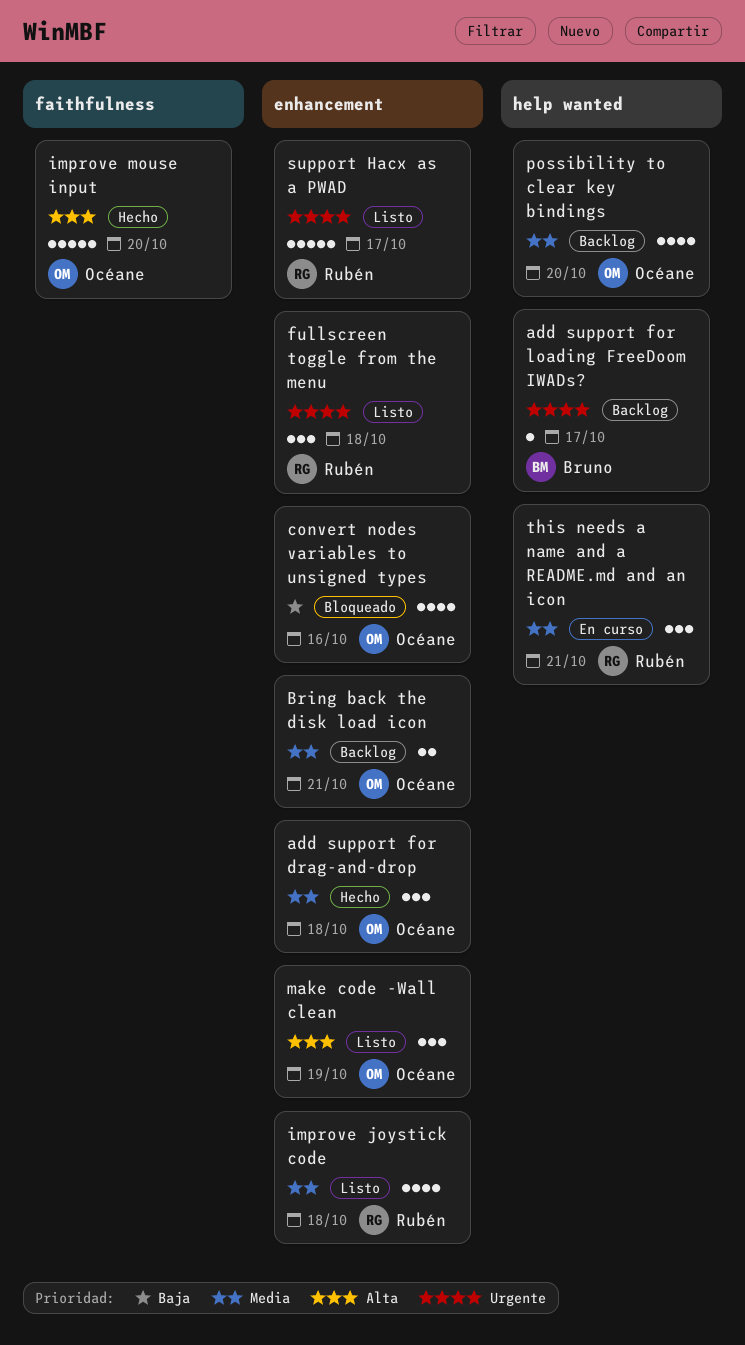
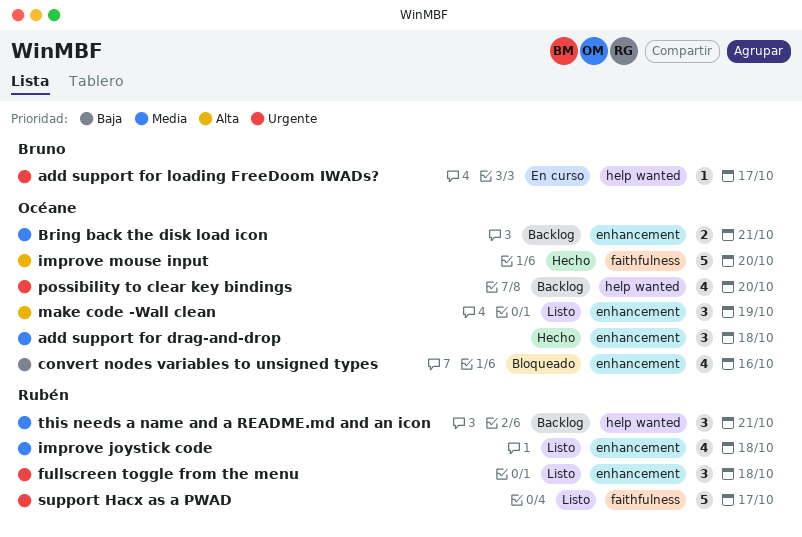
add support for loading FreeDoom IWADs?, status: Backlog -> En curso
possibility to clear key bindings, priority: Media -> Urgente
support Hacx as a PWAD, label: enhancement -> faithfulness
this needs a name and a README.md and an icon, status: En curso -> Backlog

